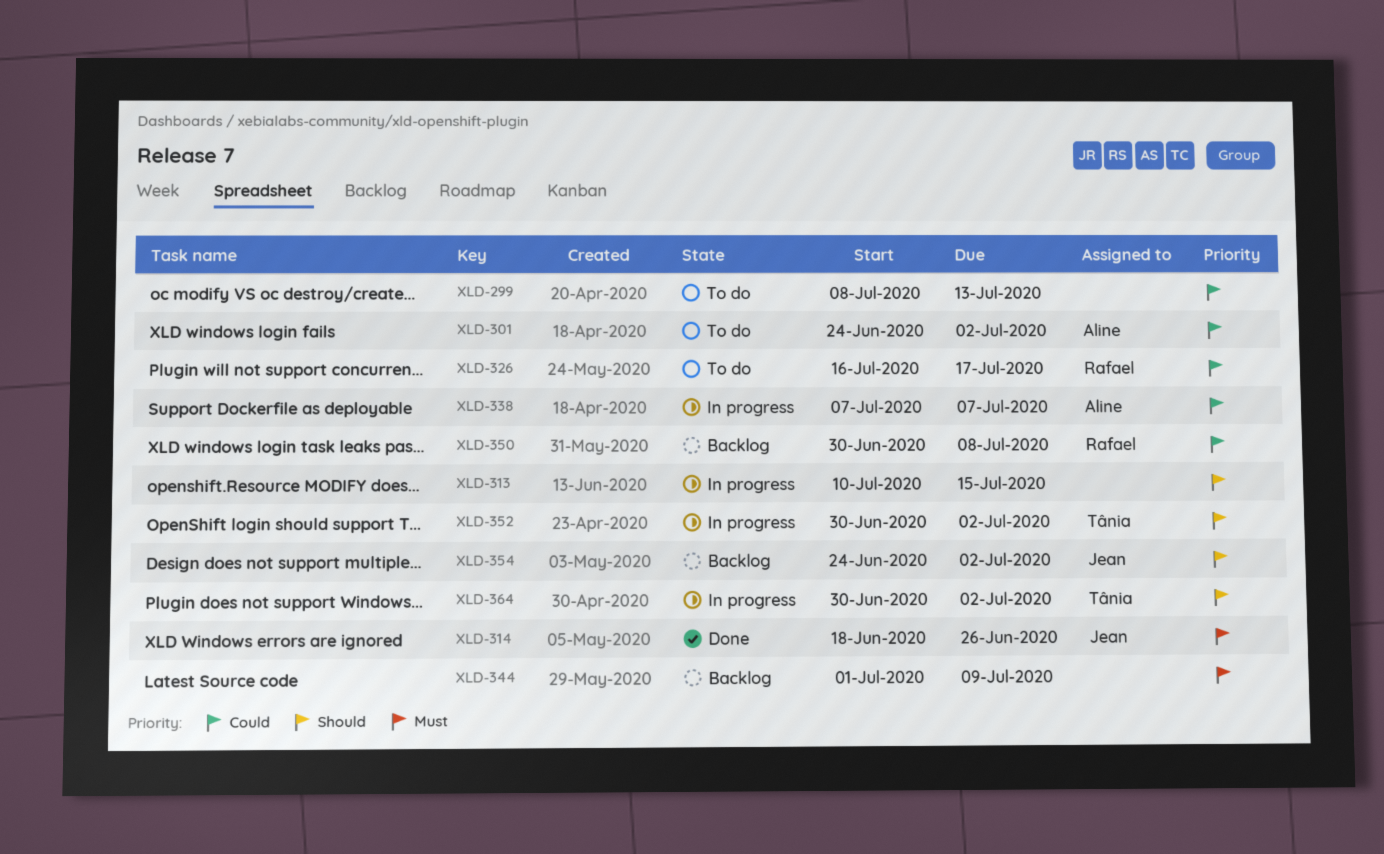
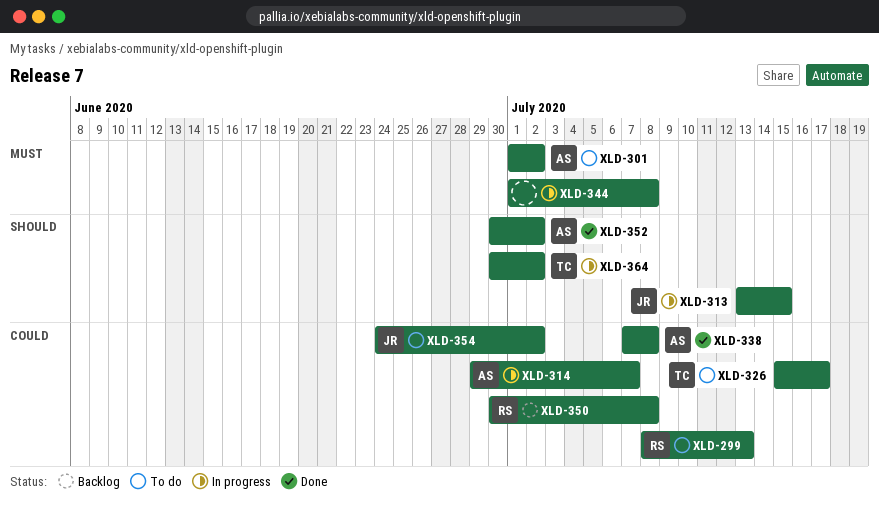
XLD-299, owner: none -> Rafael
XLD-301, priority: Could -> Must
XLD-301, start: Jun 24 -> Jul 1
XLD-313, owner: none -> Jean
XLD-313, start: Jul 10 -> Jul 13
XLD-314, status: Done -> In progress
XLD-314, owner: Jean -> Aline
XLD-314, priority: Must -> Could
XLD-314, start: Jun 18 -> Jun 29
XLD-314, due: Jun 26 -> Jul 7
XLD-326, owner: Rafael -> Tânia
XLD-326, start: Jul 16 -> Jul 15
XLD-338, status: In progress -> Done
XLD-338, due: Jul 7 -> Jul 8
XLD-344, status: Backlog -> In progress
XLD-344, due: Jul 9 -> Jul 8
XLD-352, status: In progress -> Done
XLD-352, owner: Tânia -> Aline
XLD-354, status: Backlog -> To do
XLD-354, priority: Should -> Could

